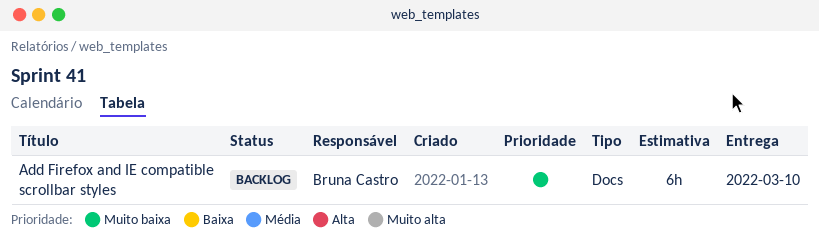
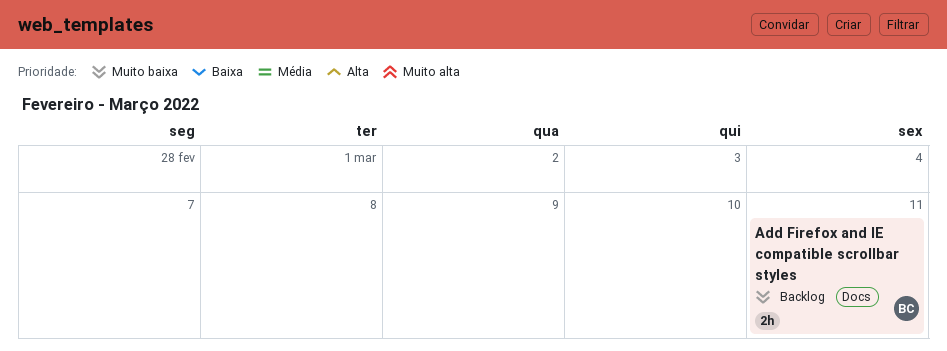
Add Firefox and IE compatible scrollbar styles, estimate: 6h -> 2h
Add Firefox and IE compatible scrollbar styles, due: Mar 10 -> Mar 11

